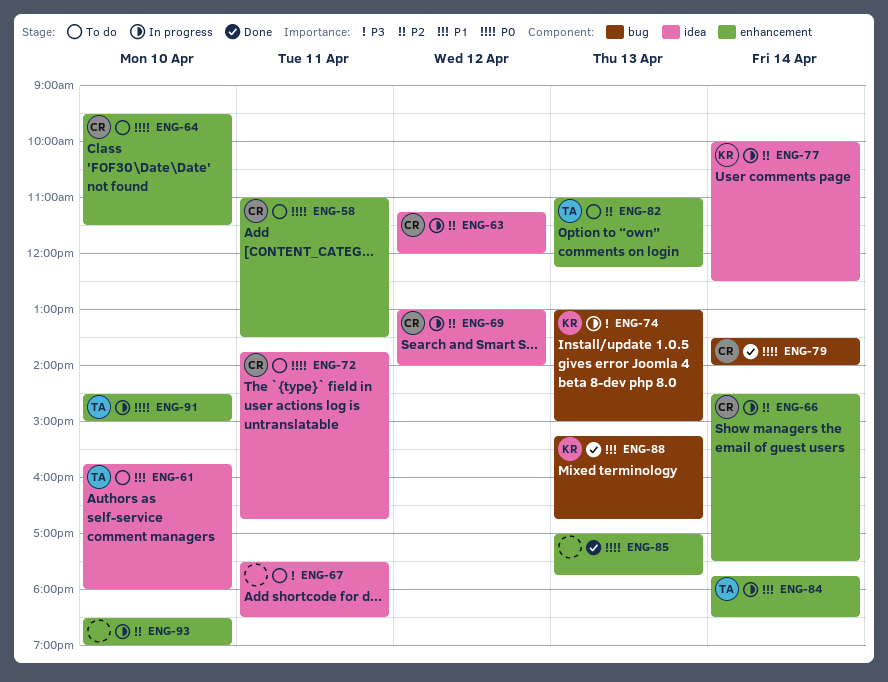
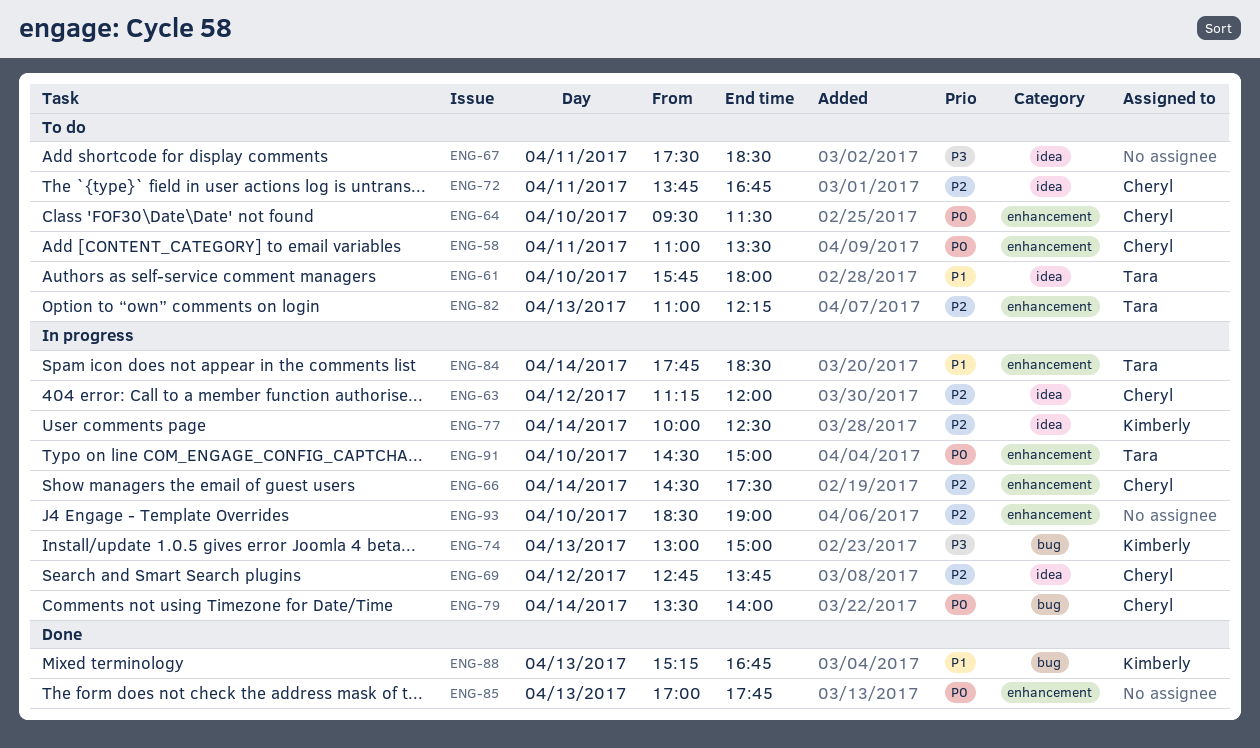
ENG-69, begins: 13:00 -> 12:45
ENG-69, ends: 14:00 -> 13:45
ENG-72, priority: P0 -> P2
ENG-79, status: Done -> In progress

